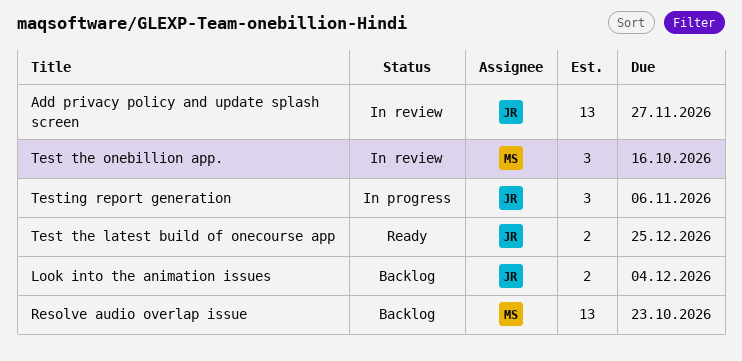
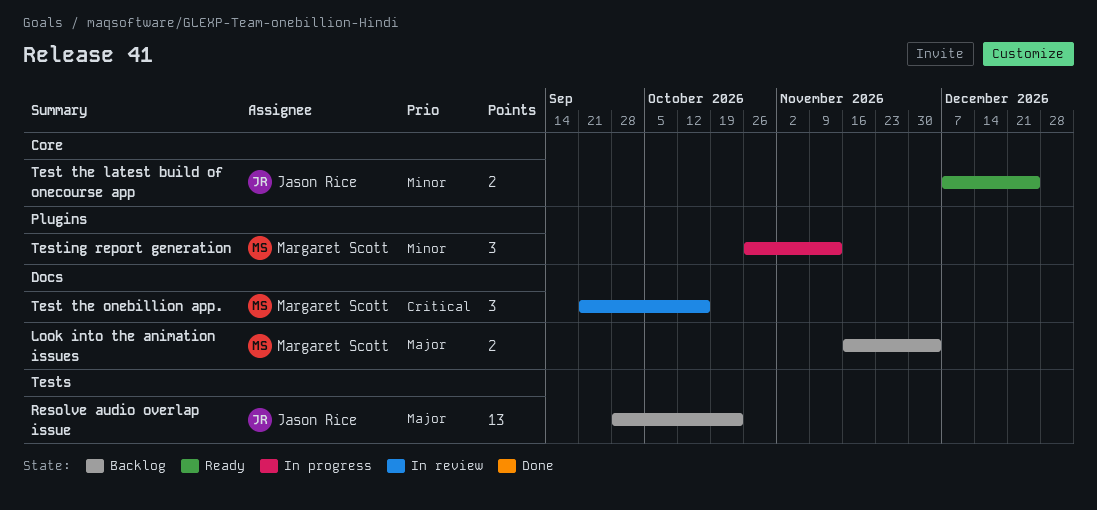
Add privacy policy and update splash screen: present -> none
Look into the animation issues, owner: Jason Rice -> Margaret Scott
Resolve audio overlap issue, owner: Margaret Scott -> Jason Rice
Testing report generation, owner: Jason Rice -> Margaret Scott
Testing report generation, due: Nov 6 -> Nov 13

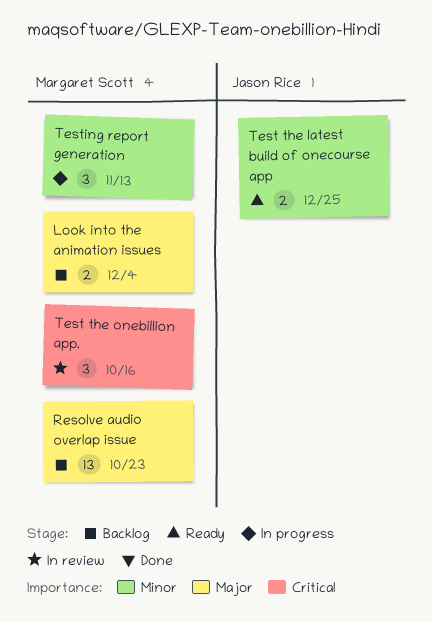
Resolve audio overlap issue, owner: Jason Rice -> Margaret Scott

